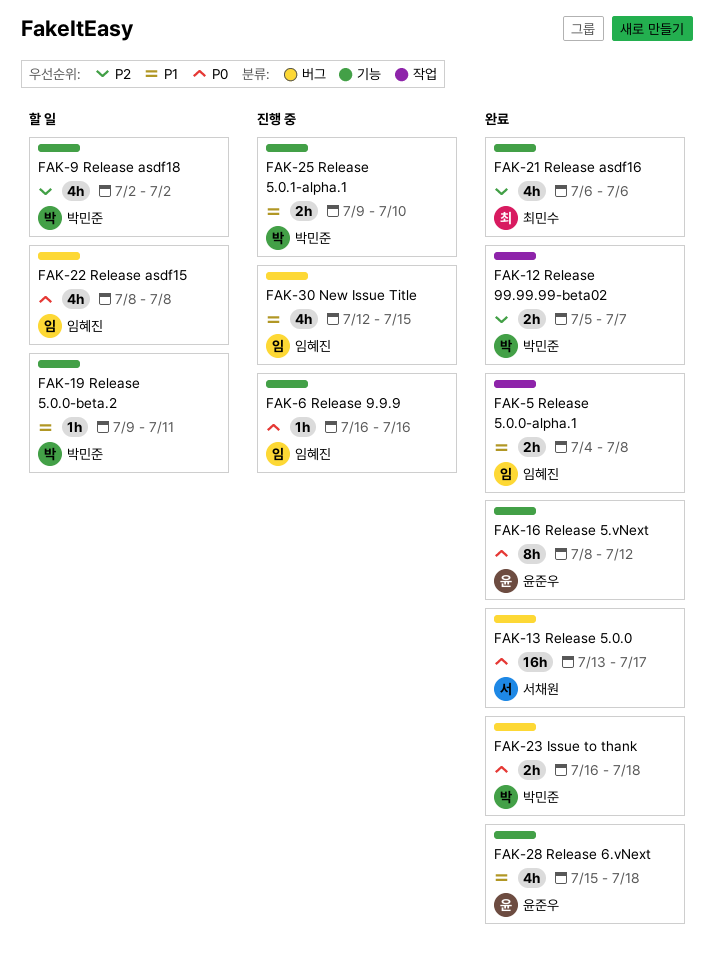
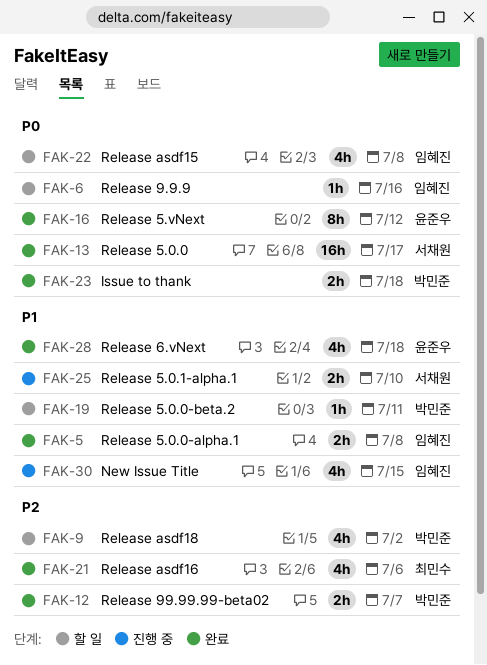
FAK-6, status: 진행 중 -> 할 일
FAK-25, owner: 박민준 -> 서채원

